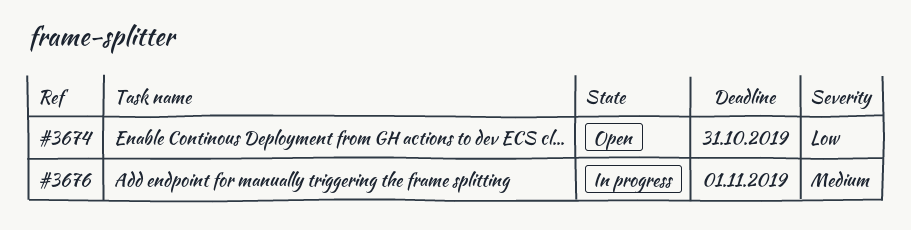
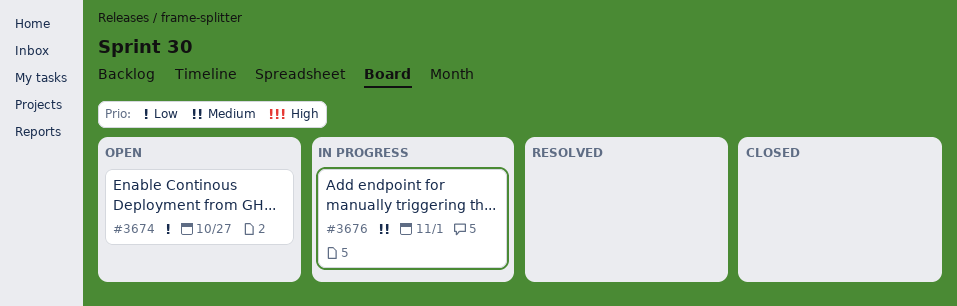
#3674, due: Oct 31 -> Oct 27

